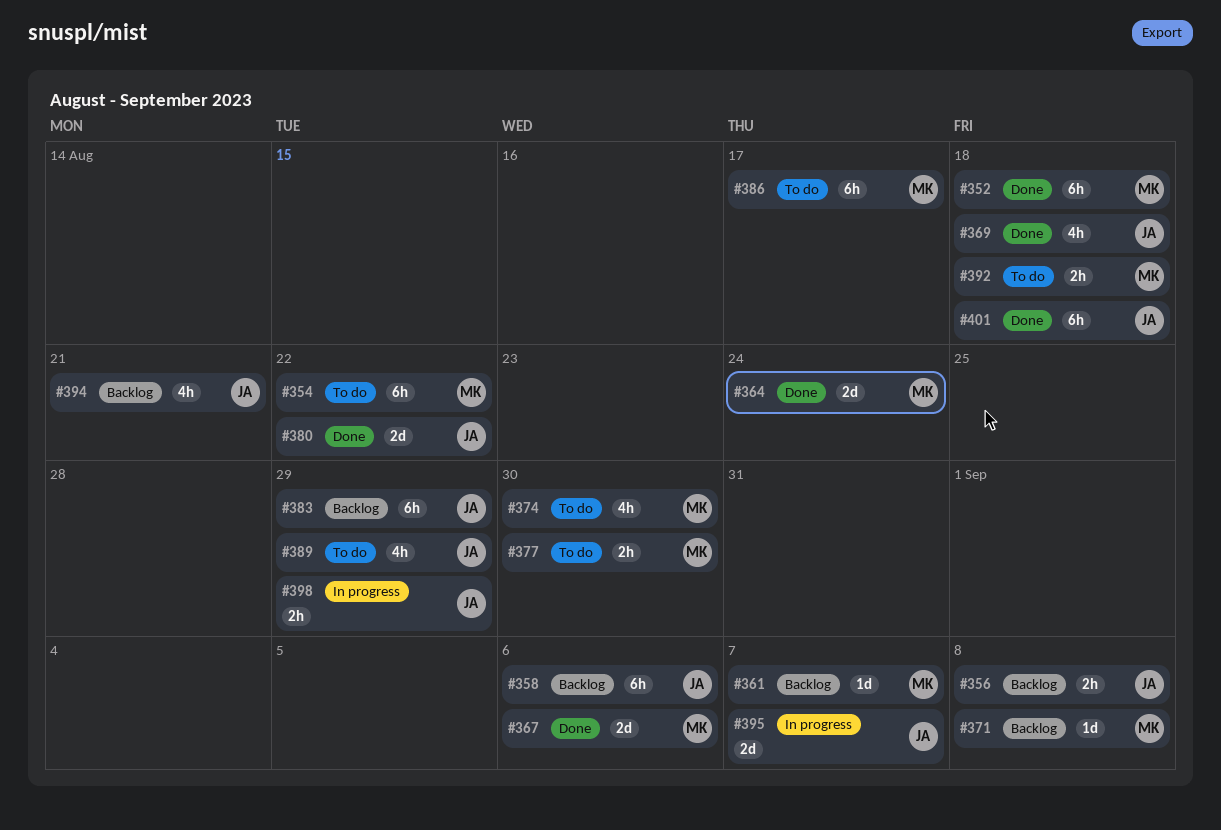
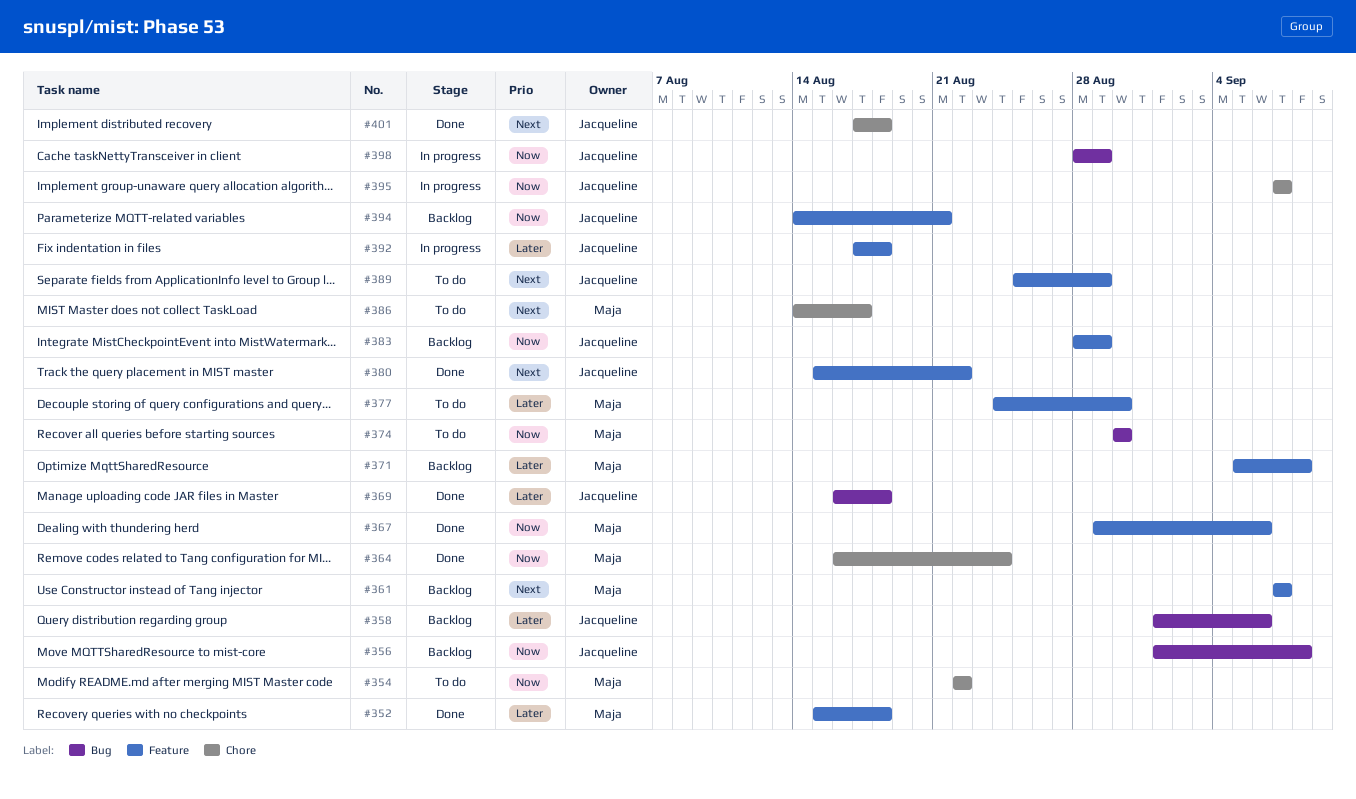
#392, status: To do -> In progress
#392, owner: Maja -> Jacqueline

